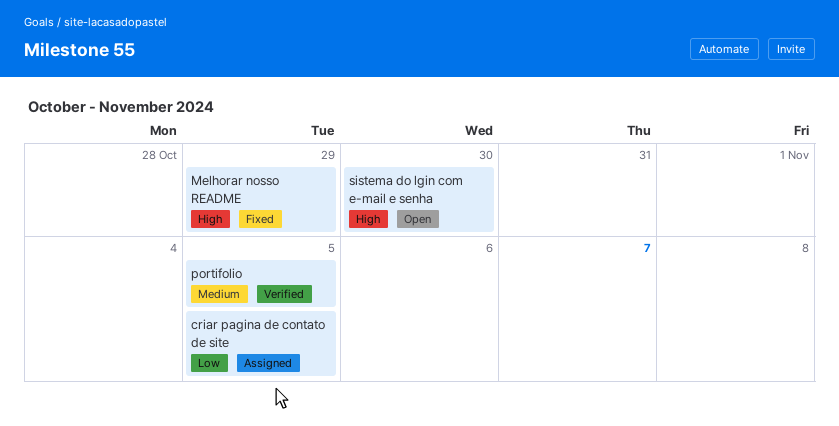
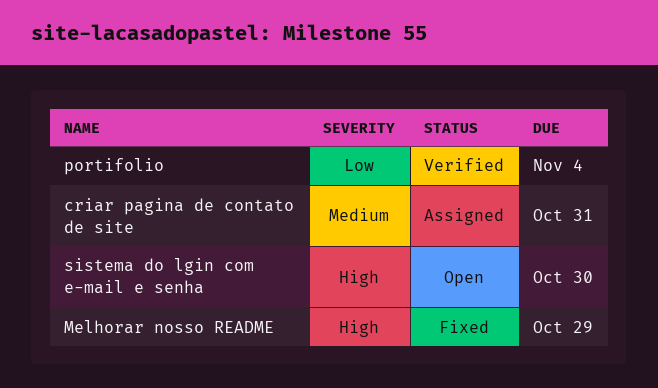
criar pagina de contato de site, priority: Low -> Medium
criar pagina de contato de site, due: Nov 5 -> Oct 31
portifolio, priority: Medium -> Low
portifolio, due: Nov 5 -> Nov 4

